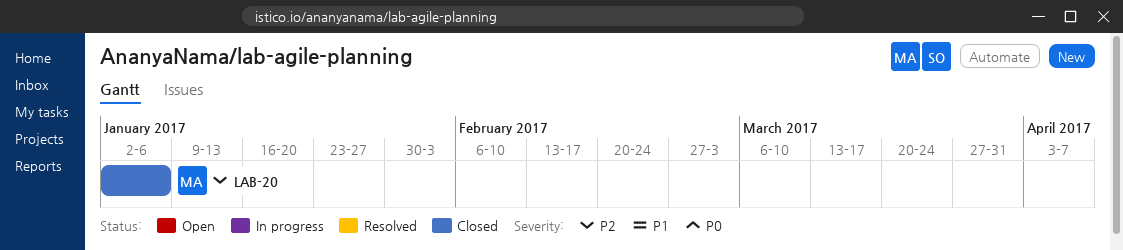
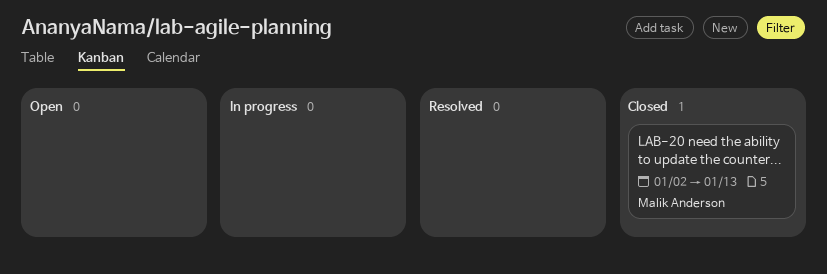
LAB-20, due: Jan 6 -> Jan 13

